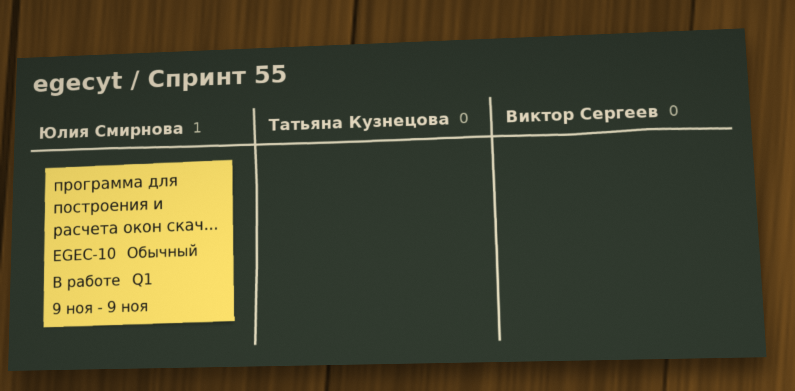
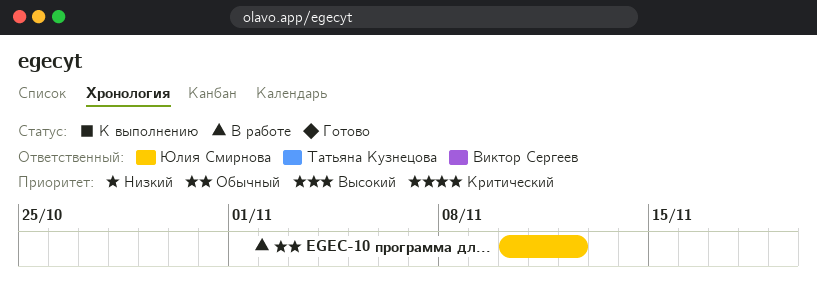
EGEC-10, start: Nov 9 -> Nov 10
EGEC-10, due: Nov 9 -> Nov 12

